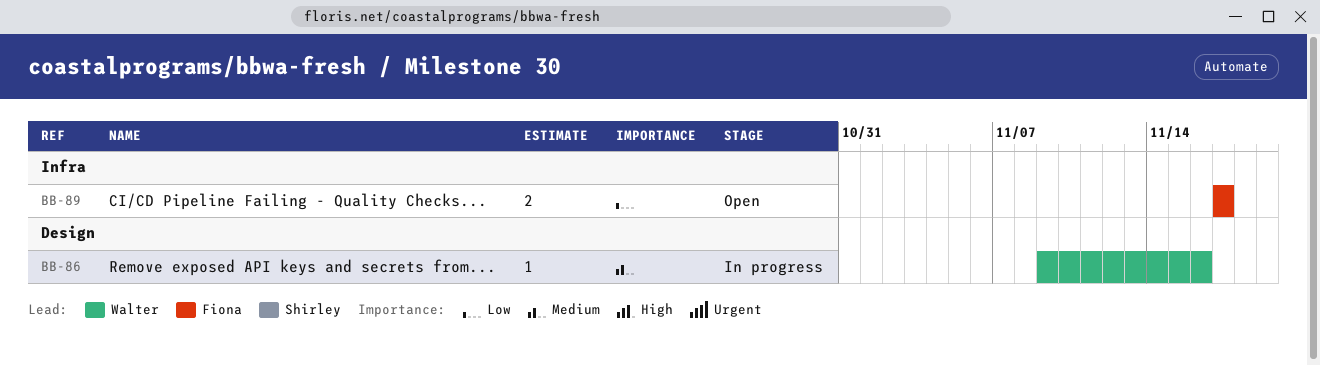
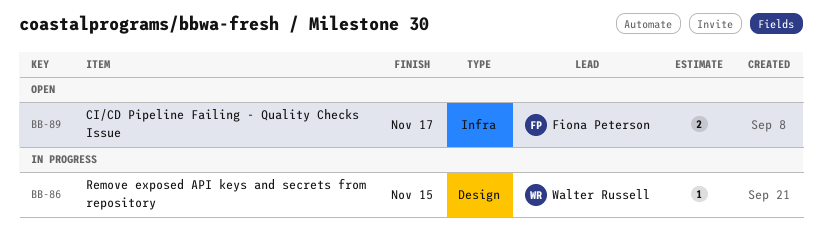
BB-86, due: Nov 16 -> Nov 15

